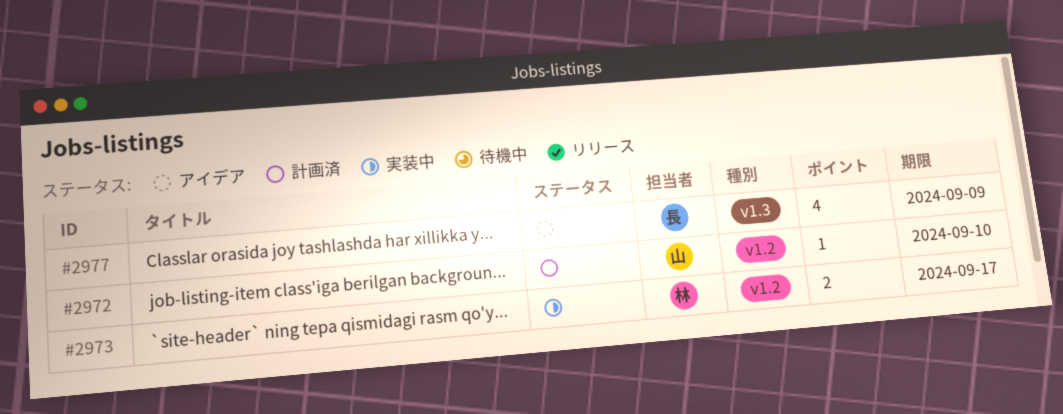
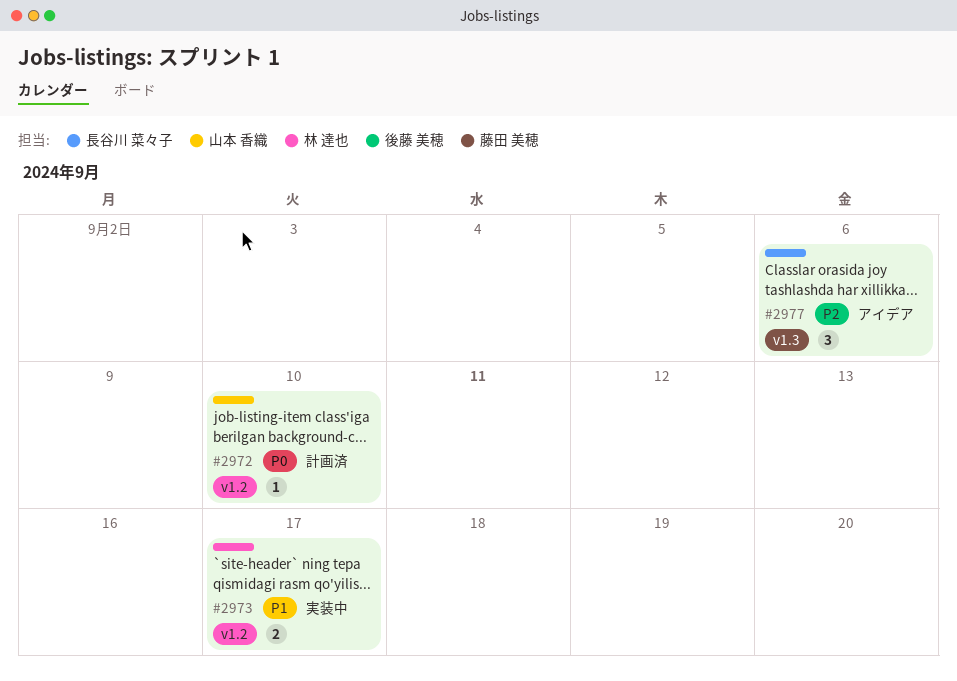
#2977, estimate: 4 -> 3
#2977, due: Sep 9 -> Sep 6

